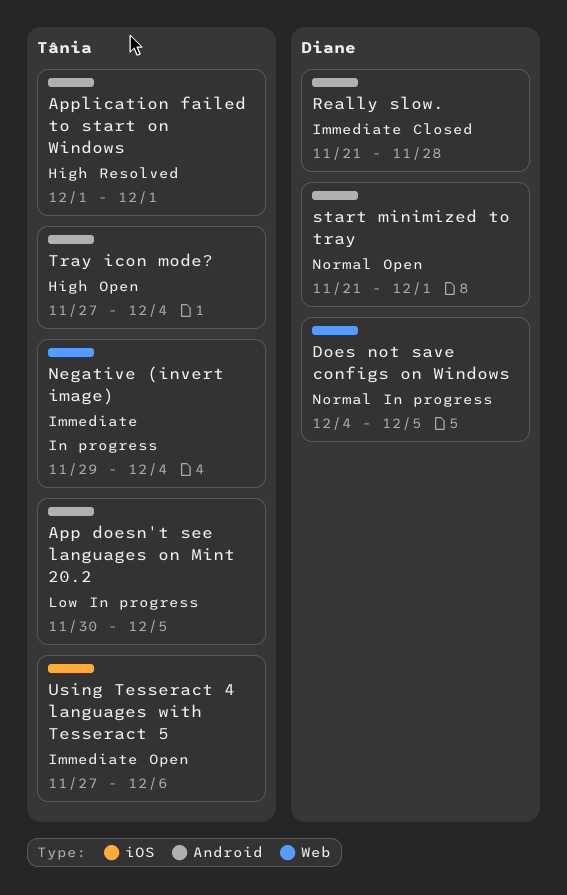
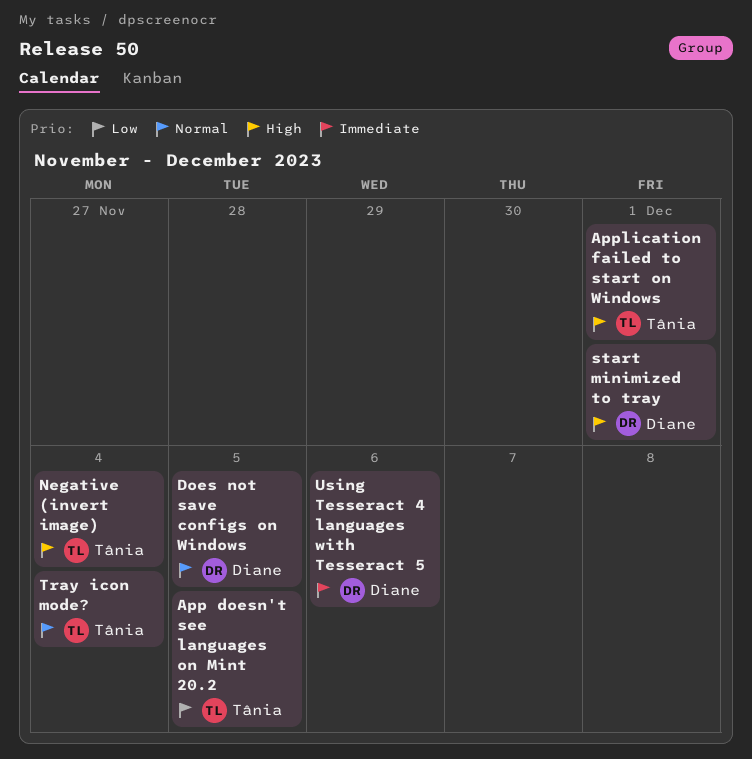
Negative (invert image), priority: Immediate -> High
Really slow.: present -> none
start minimized to tray, priority: Normal -> High
Tray icon mode?, priority: High -> Normal
Using Tesseract 4 languages with Tesseract 5, owner: Tânia -> Diane

